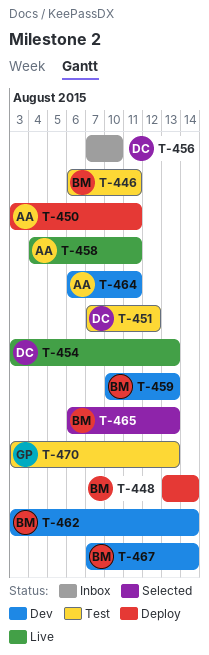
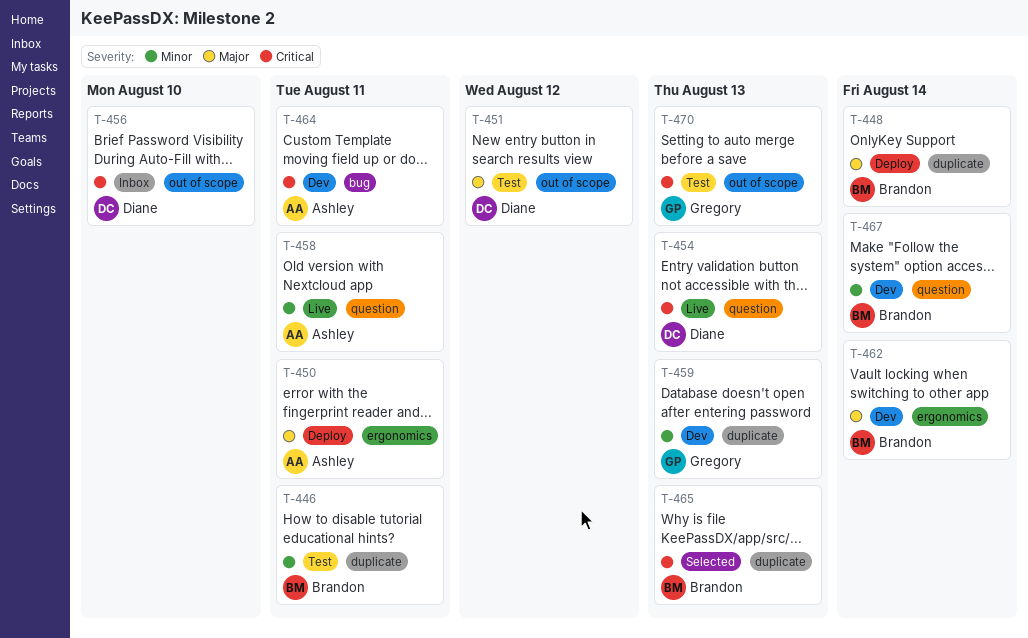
T-459, owner: Brandon -> Gregory

